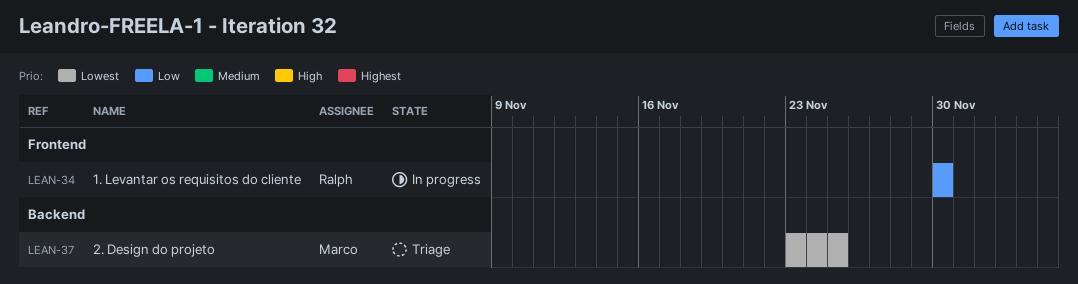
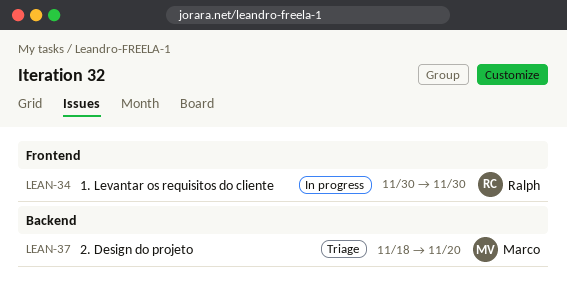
LEAN-37, start: Nov 23 -> Nov 18
LEAN-37, due: Nov 25 -> Nov 20

